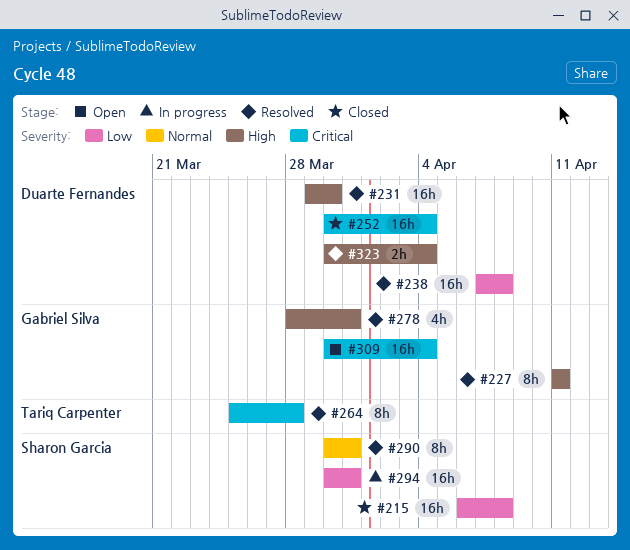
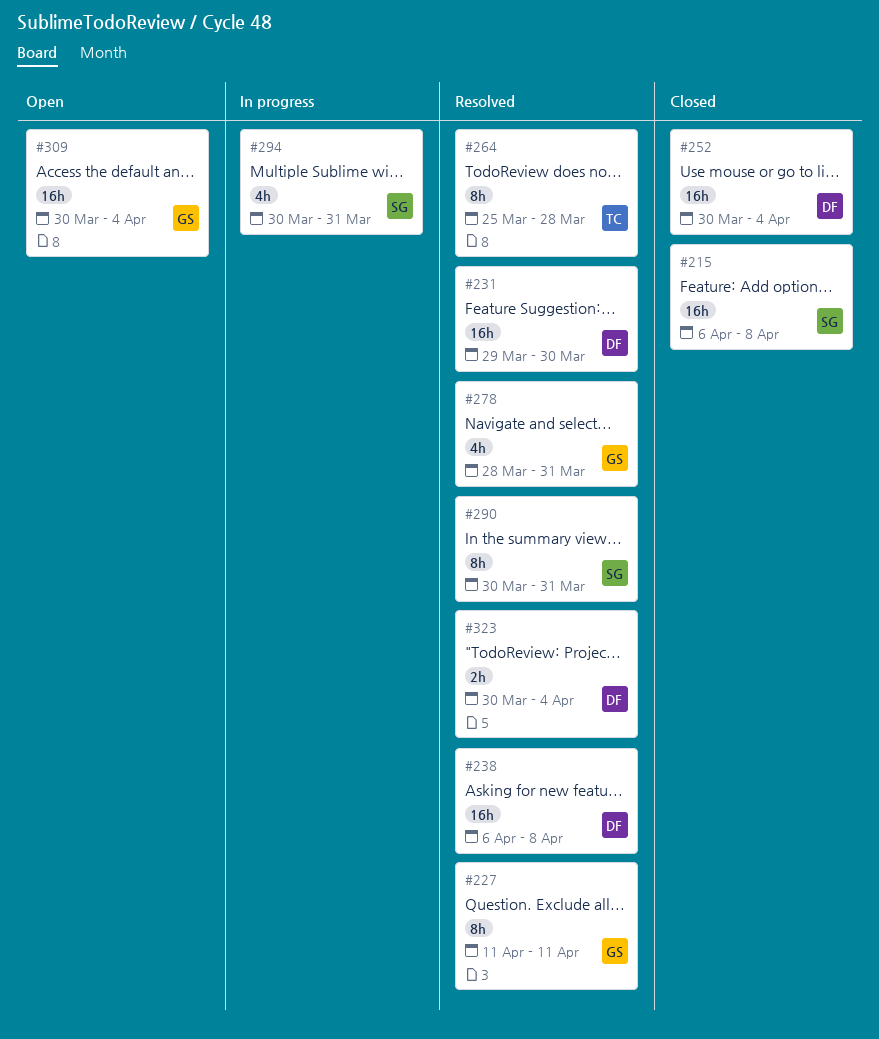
#238, start: Apr 7 -> Apr 6
#294, estimate: 16h -> 4h

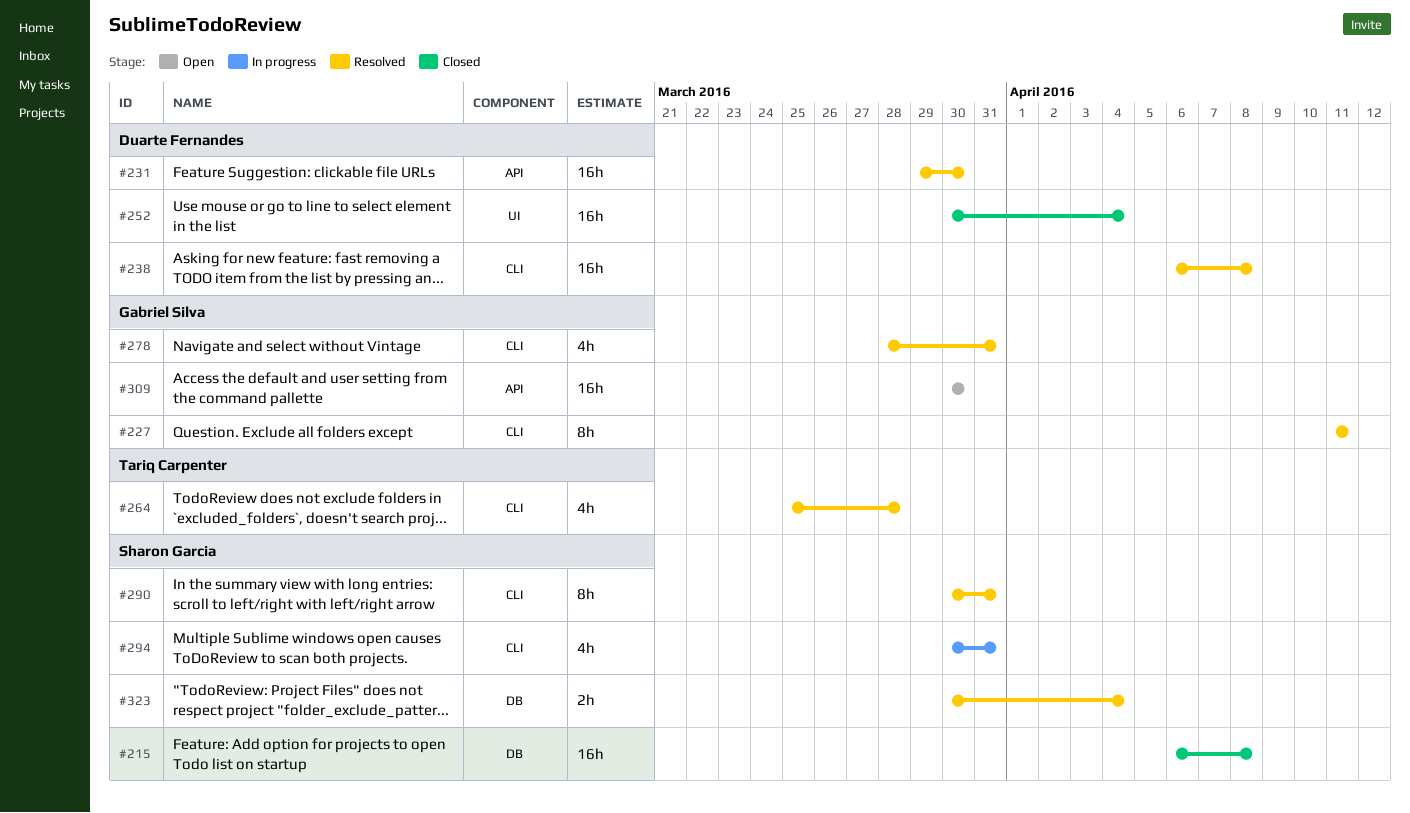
#264, estimate: 8h -> 4h
#309, due: Apr 4 -> Mar 30
#323, owner: Duarte Fernandes -> Sharon Garcia

